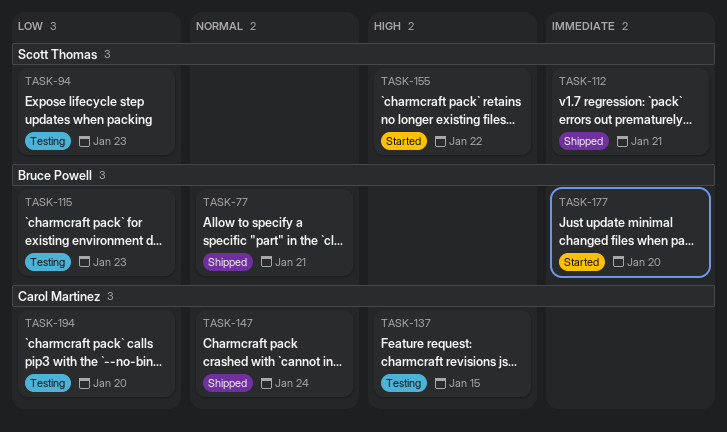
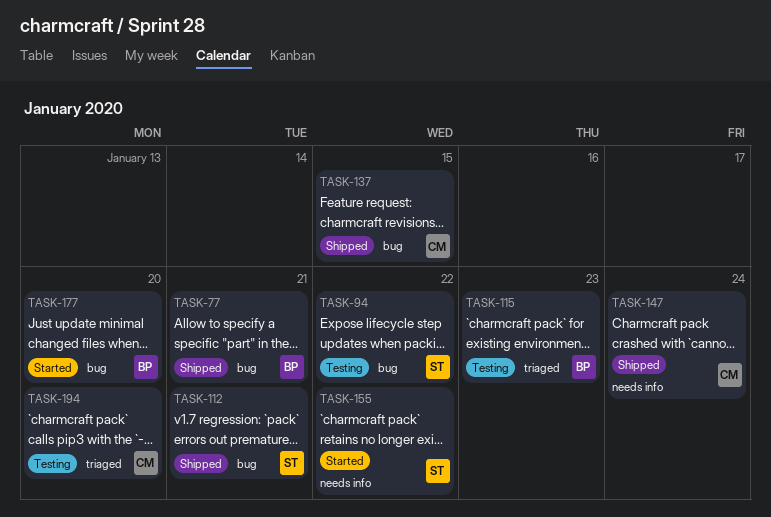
TASK-94, due: Jan 23 -> Jan 22
TASK-137, status: Testing -> Shipped

